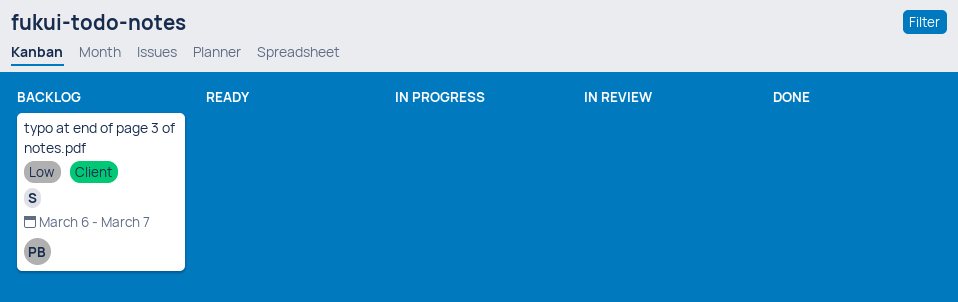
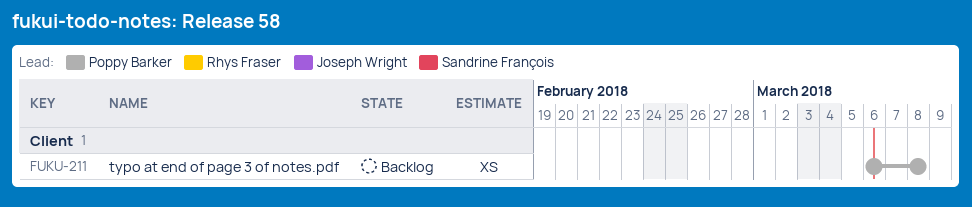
typo at end of page 3 of notes.pdf, estimate: S -> XS
typo at end of page 3 of notes.pdf, due: Mar 7 -> Mar 8

